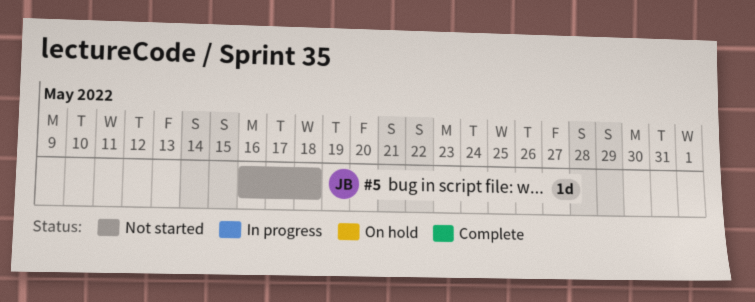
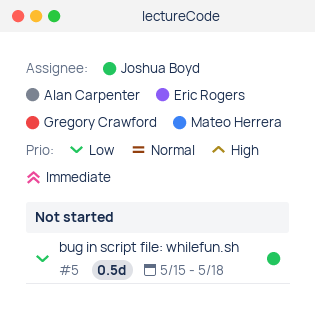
#5, estimate: 1d -> 0.5d
#5, start: May 16 -> May 15

